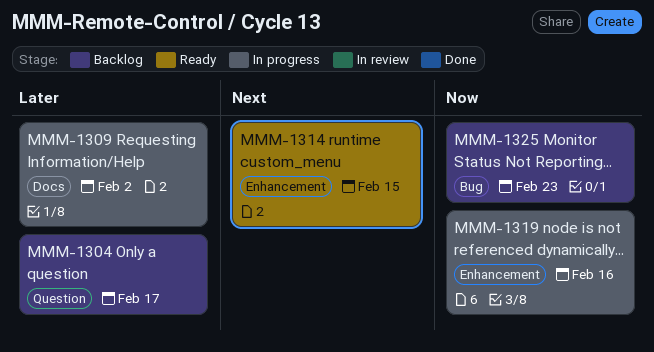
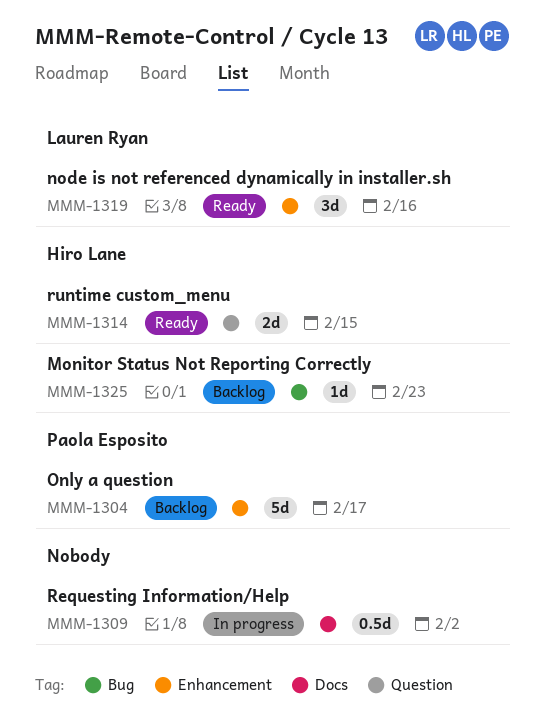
MMM-1304, label: Question -> Enhancement
MMM-1314, label: Enhancement -> Question
MMM-1319, status: In progress -> Ready

